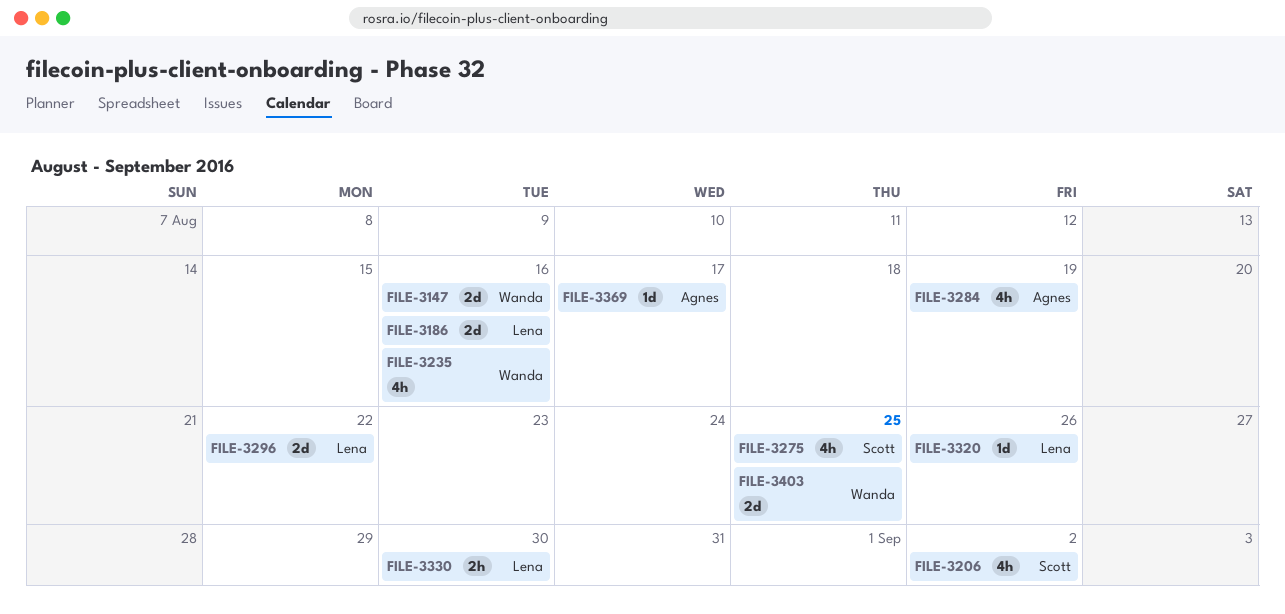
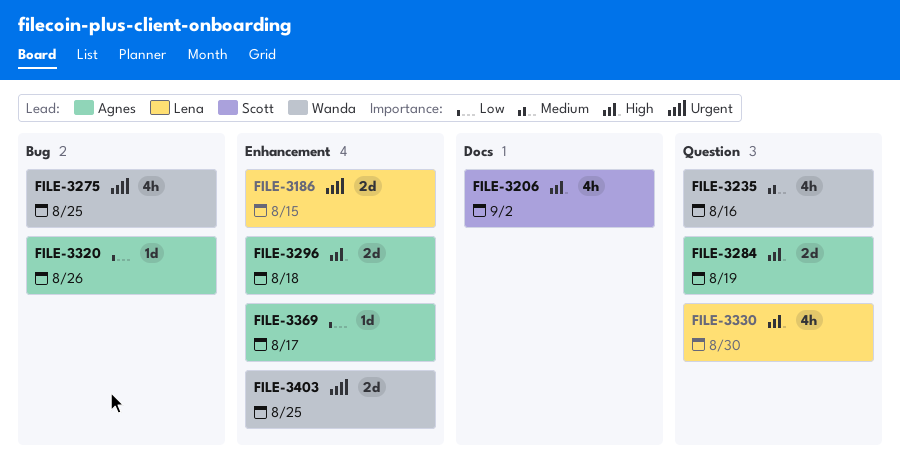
FILE-3147: present -> none
FILE-3186, due: Aug 16 -> Aug 15
FILE-3275, owner: Scott -> Wanda
FILE-3284, estimate: 4h -> 2d
FILE-3296, owner: Lena -> Agnes
FILE-3296, due: Aug 22 -> Aug 18
FILE-3320, owner: Lena -> Agnes
FILE-3330, estimate: 2h -> 4h

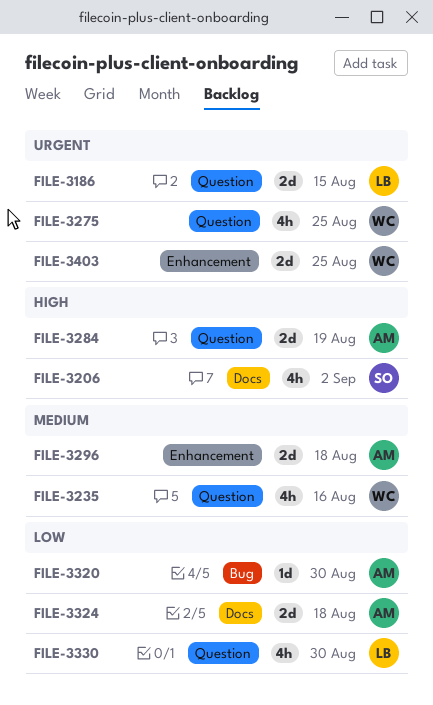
FILE-3186, label: Enhancement -> Question
FILE-3275, label: Bug -> Question
FILE-3296, priority: High -> Medium
FILE-3320, due: Aug 26 -> Aug 30
FILE-3324: none -> present
FILE-3330, priority: High -> Low
FILE-3369: present -> none

